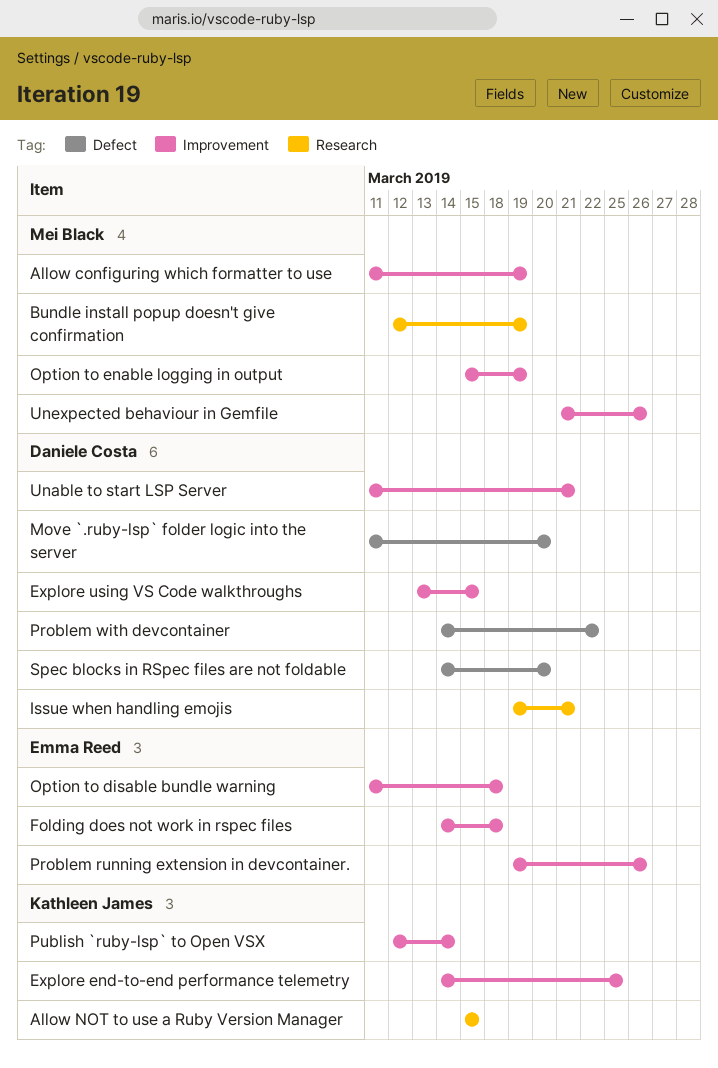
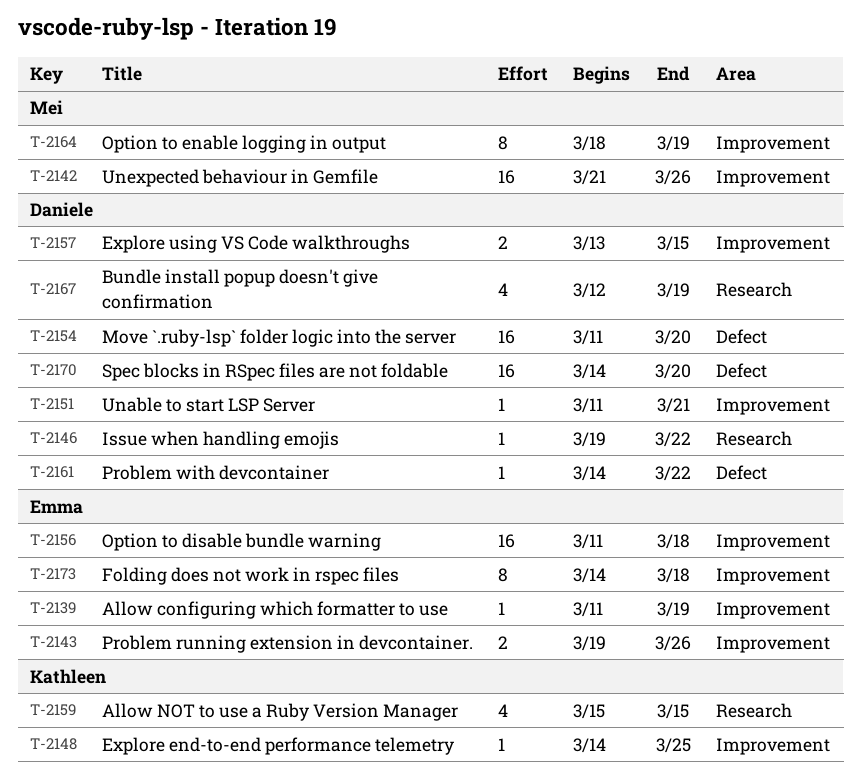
Allow configuring which formatter to use, owner: Mei Black -> Emma Reed
Bundle install popup doesn't give confirmation, owner: Mei Black -> Daniele Costa
Issue when handling emojis, due: Mar 21 -> Mar 22
Option to enable logging in output, start: Mar 15 -> Mar 18
Publish `ruby-lsp` to Open VSX: present -> none

